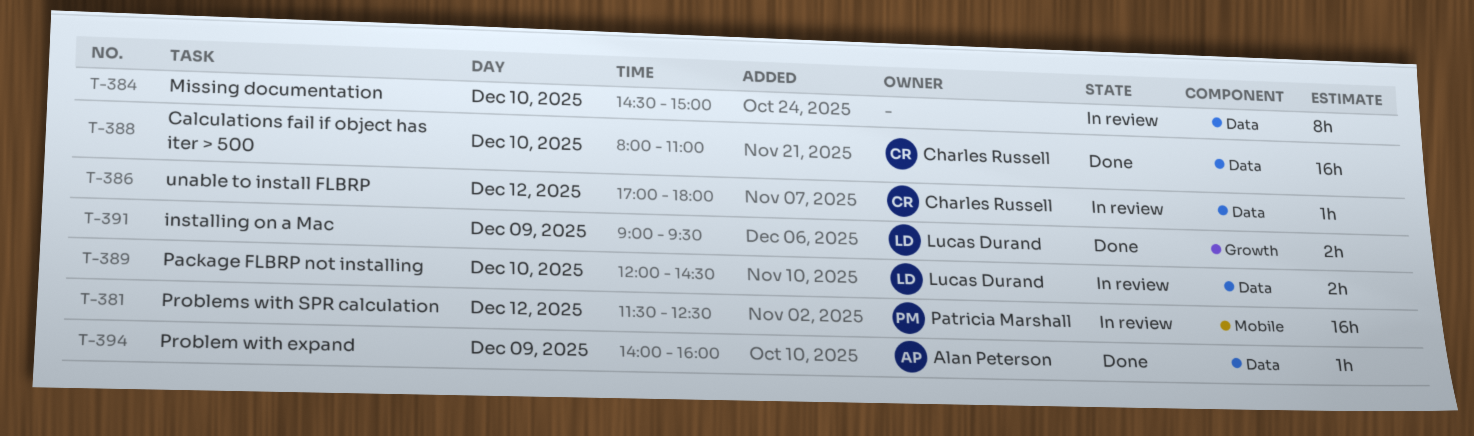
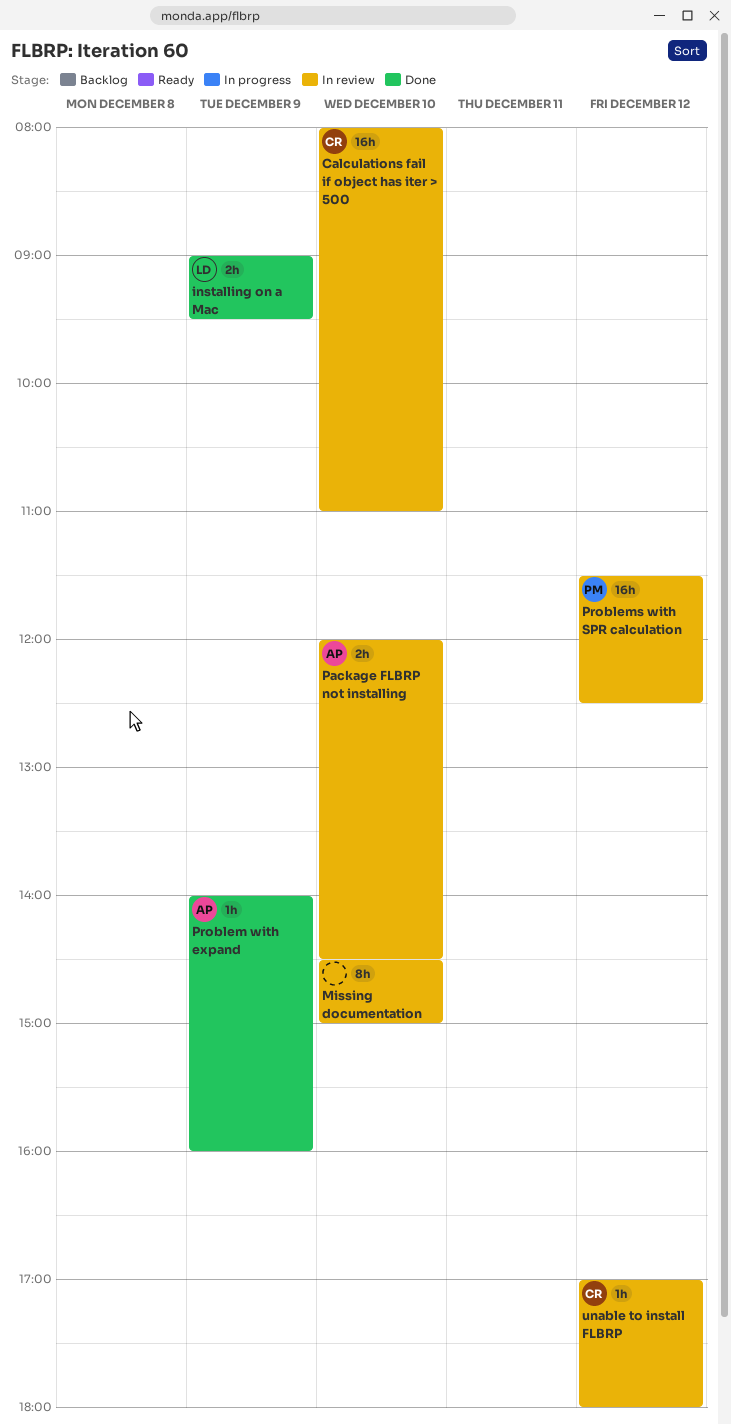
Calculations fail if object has iter > 500, status: Done -> In review
Package FLBRP not installing, owner: Lucas Durand -> Alan Peterson

